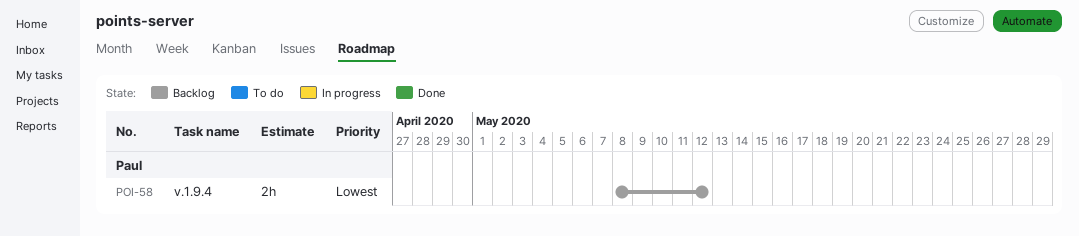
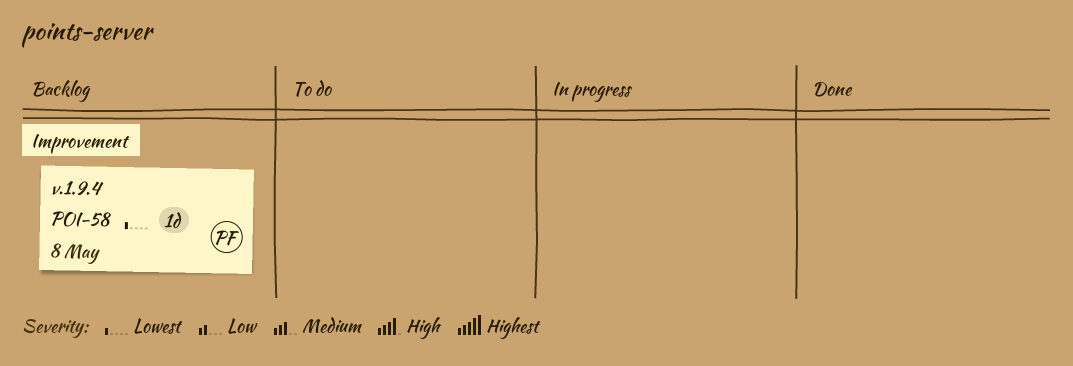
POI-58, estimate: 2h -> 1d
POI-58, due: May 12 -> May 8

